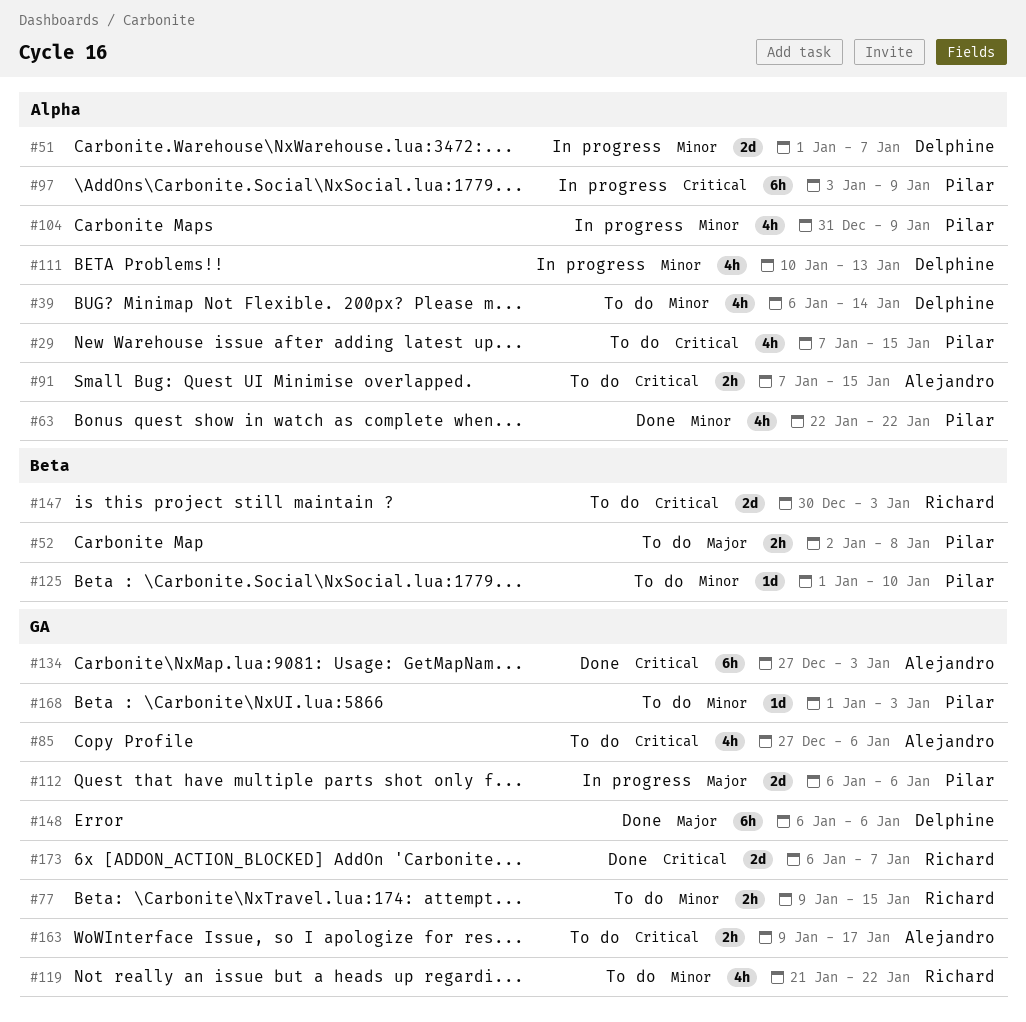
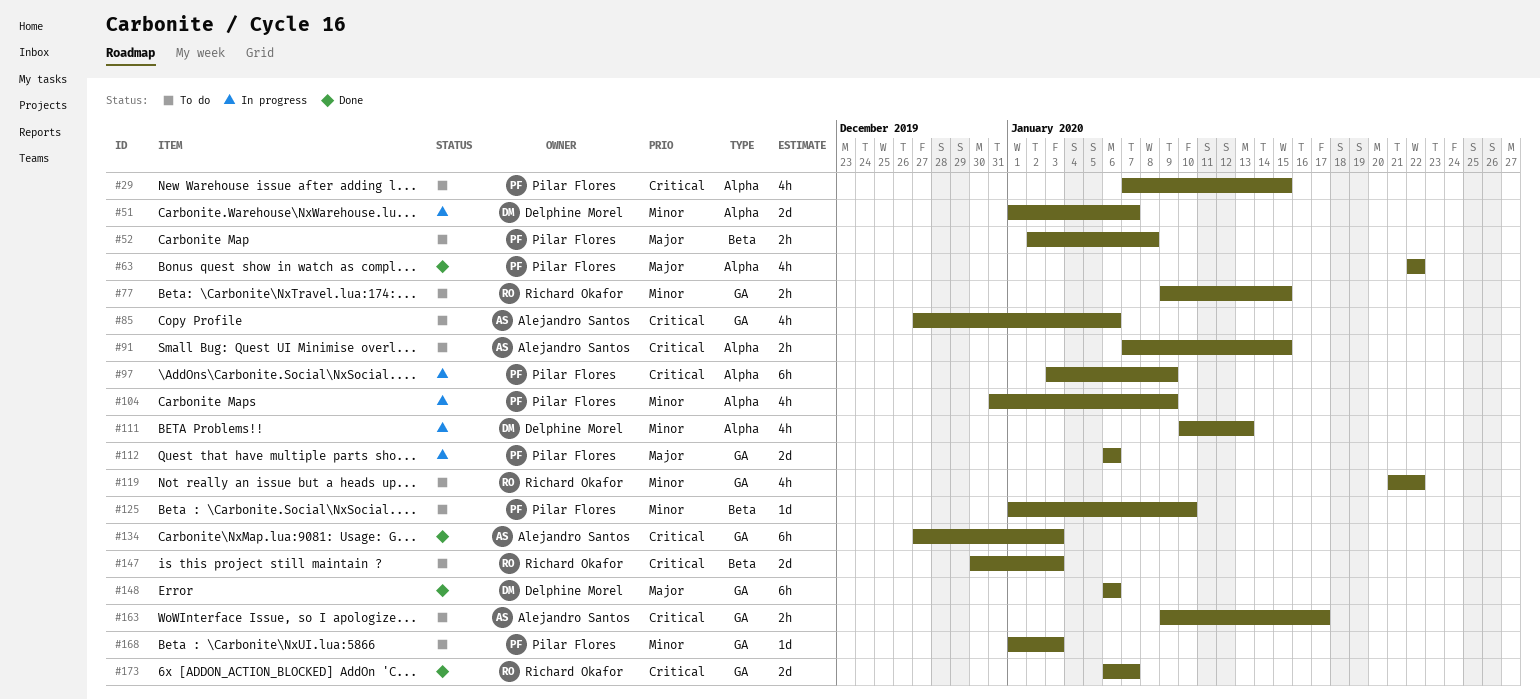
#39: present -> none
#63, priority: Minor -> Major

